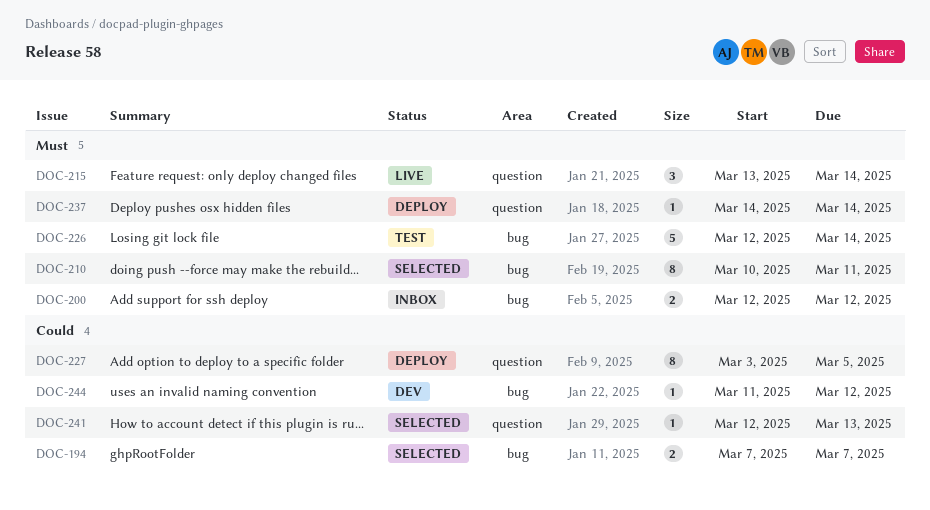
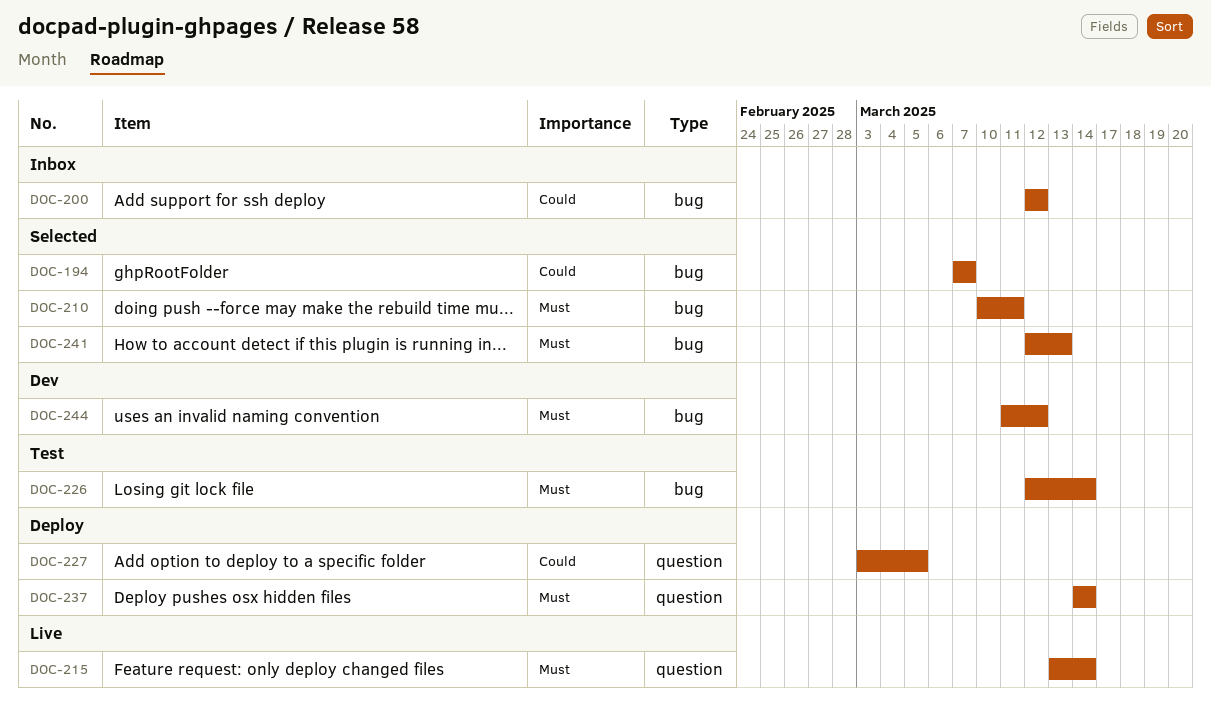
DOC-200, priority: Must -> Could
DOC-241, priority: Could -> Must
DOC-241, label: question -> bug
DOC-244, priority: Could -> Must

